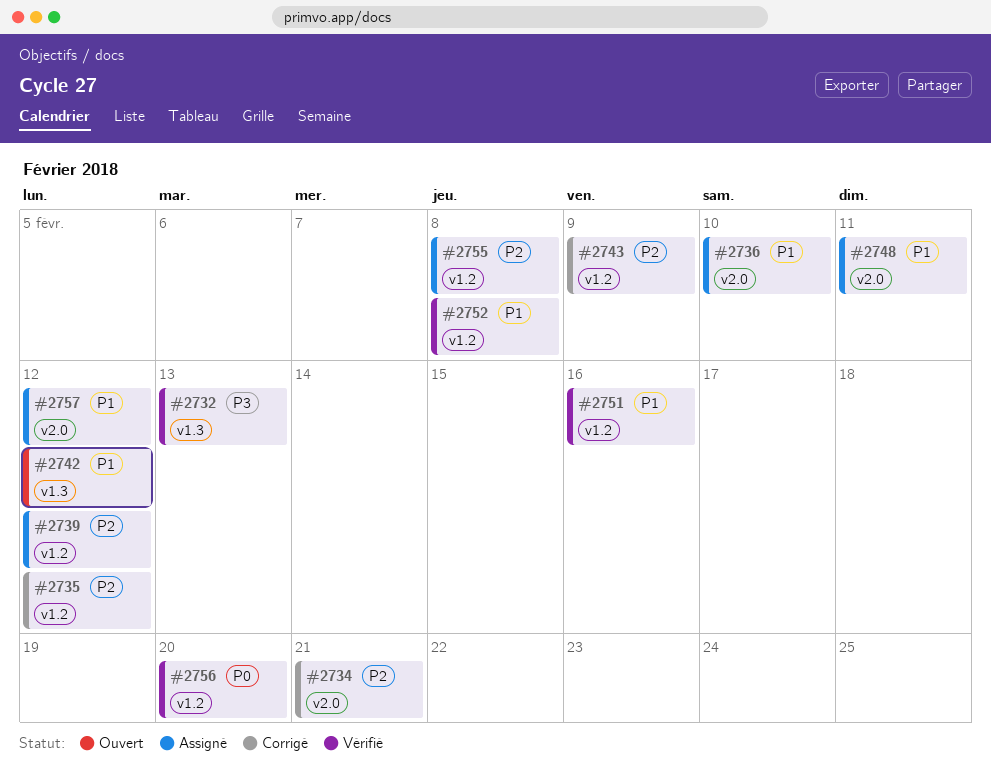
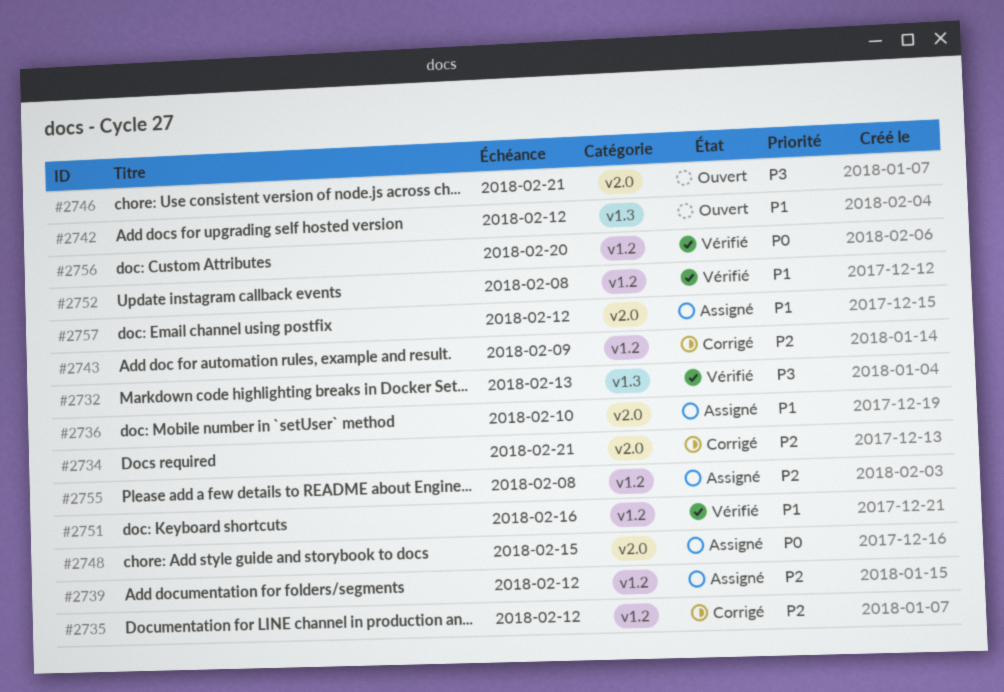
#2746: none -> present
#2748, priority: P1 -> P0
#2748, due: Feb 11 -> Feb 15

